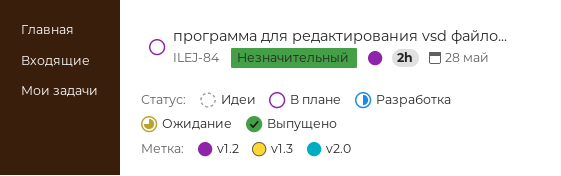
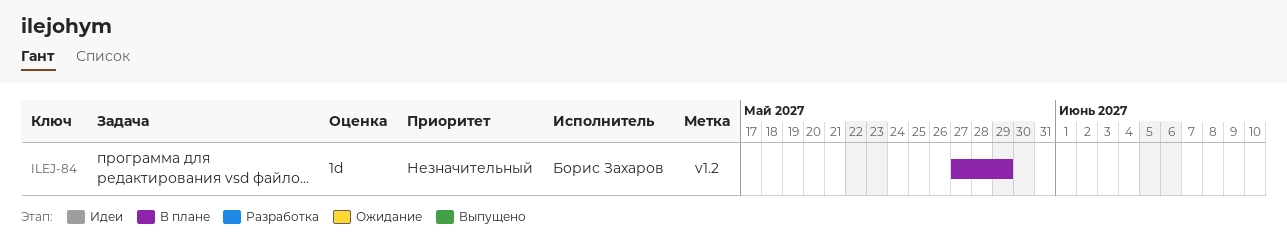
ILEJ-84, estimate: 2h -> 1d
ILEJ-84, due: May 28 -> May 29

